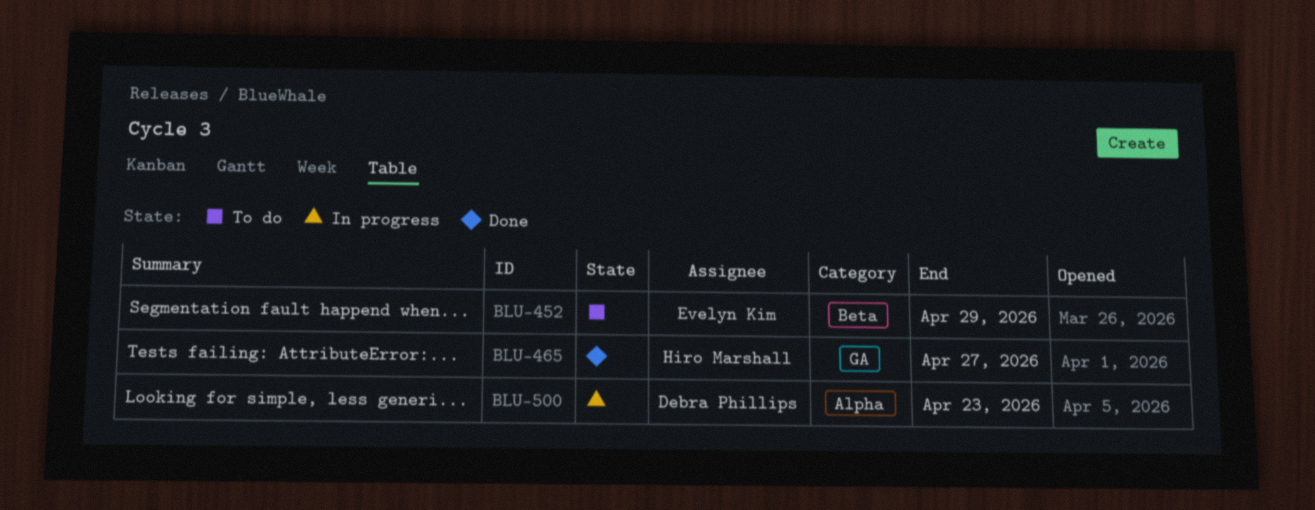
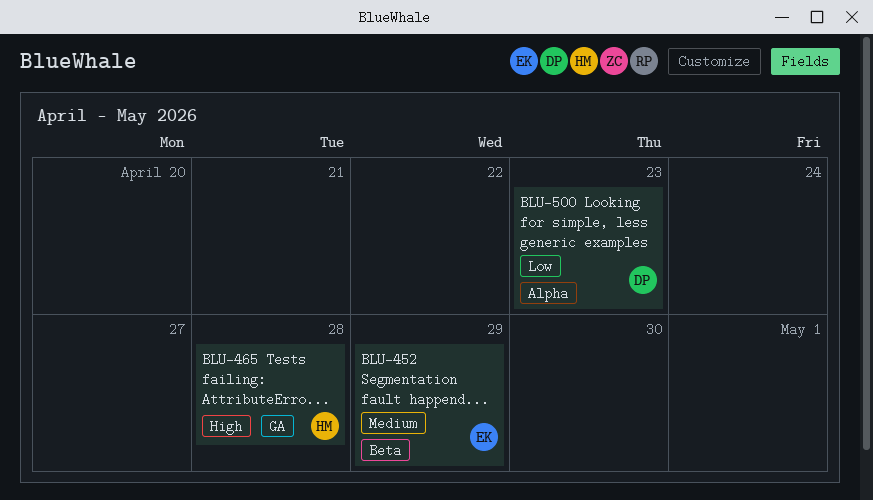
BLU-465, due: Apr 27 -> Apr 28

